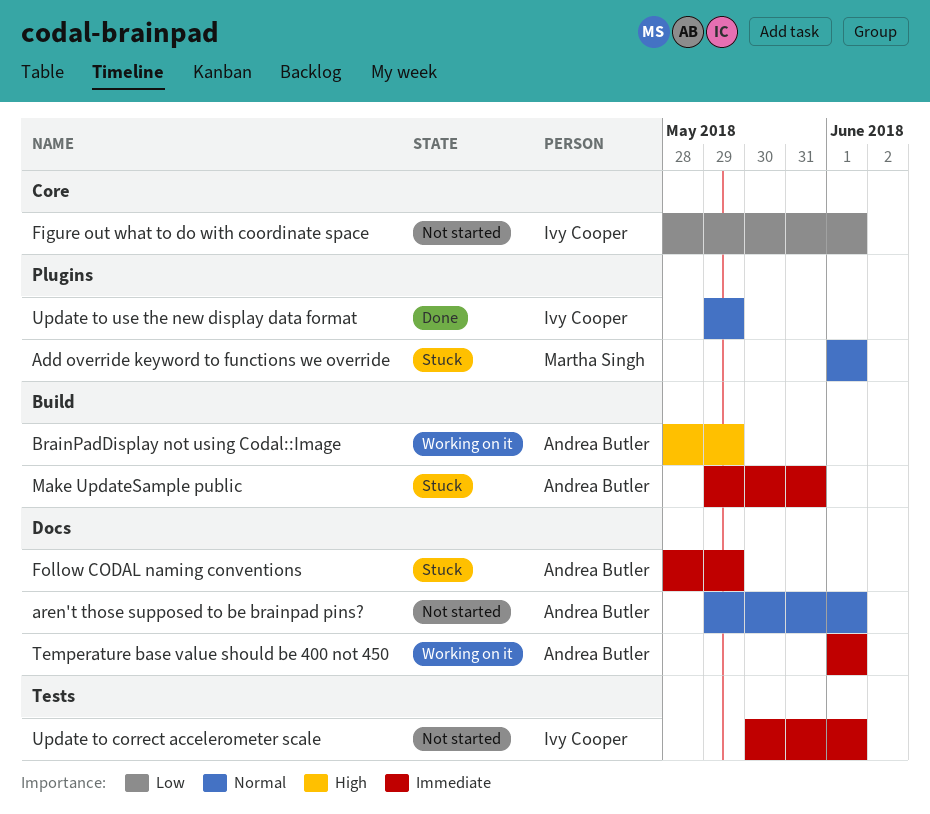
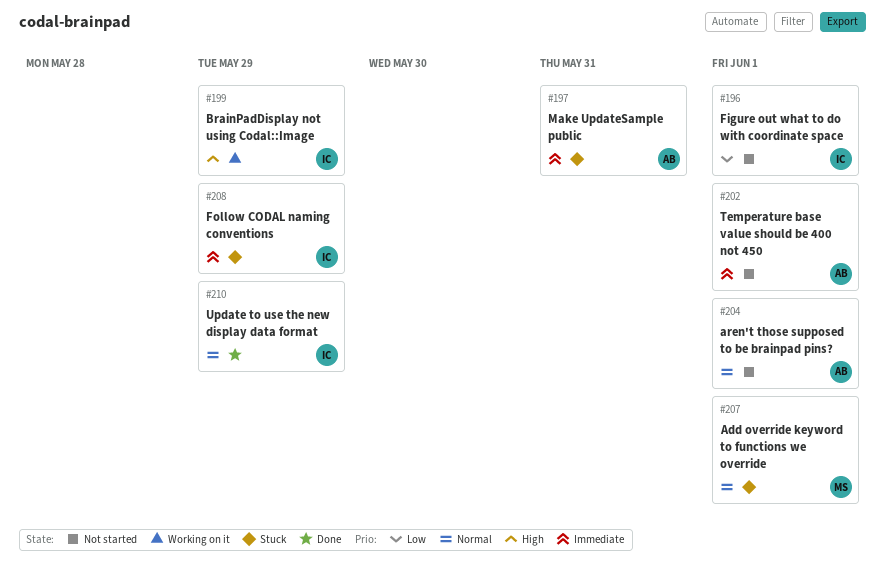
BrainPadDisplay not using Codal::Image, owner: Andrea Butler -> Ivy Cooper
Follow CODAL naming conventions, owner: Andrea Butler -> Ivy Cooper
Temperature base value should be 400 not 450, status: Working on it -> Not started
Update to correct accelerometer scale: present -> none

